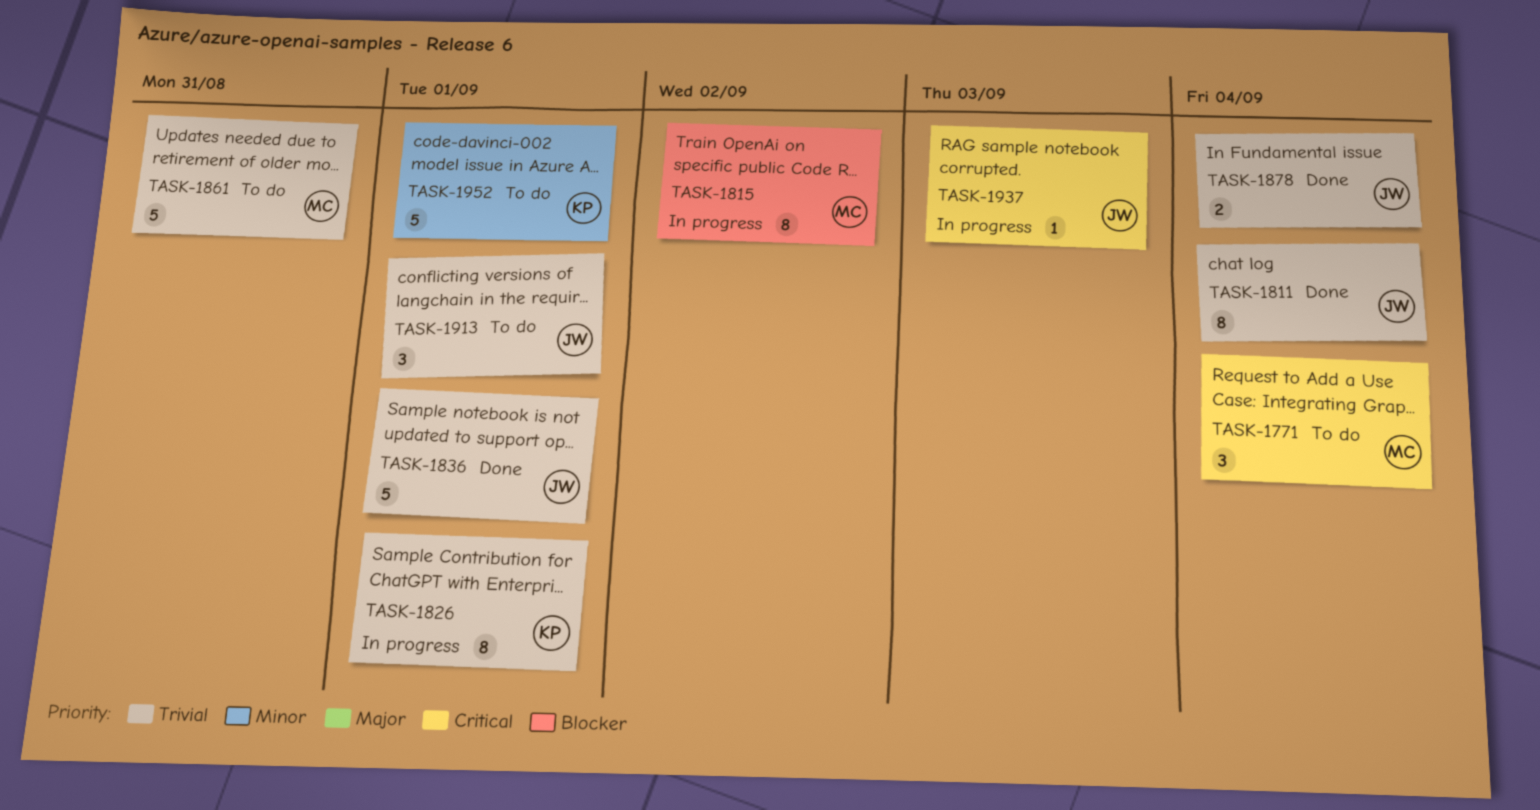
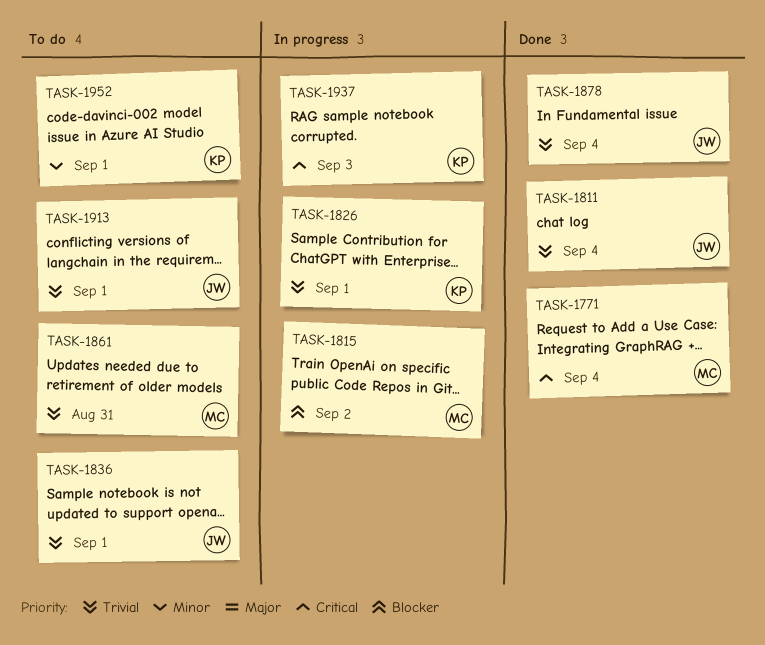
TASK-1771, status: To do -> Done
TASK-1836, status: Done -> To do
TASK-1937, owner: JW -> KP

